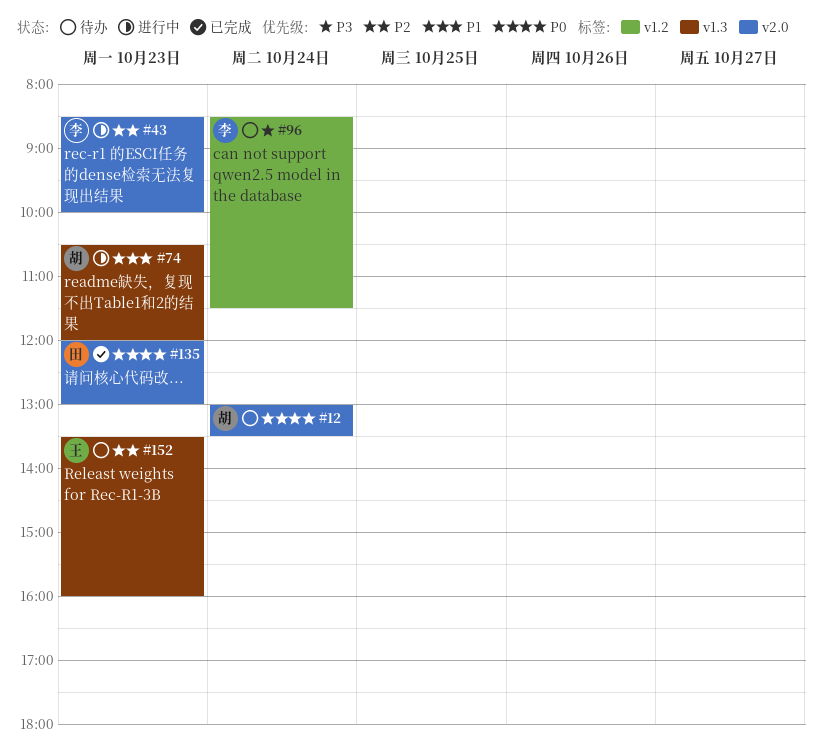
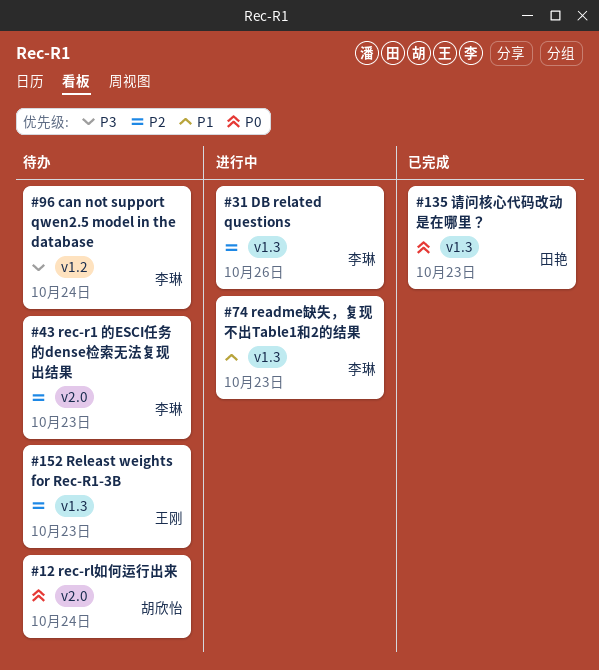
#31: none -> present
#43, status: 进行中 -> 待办
#74, owner: 胡欣怡 -> 李琳
#135, label: v2.0 -> v1.3

